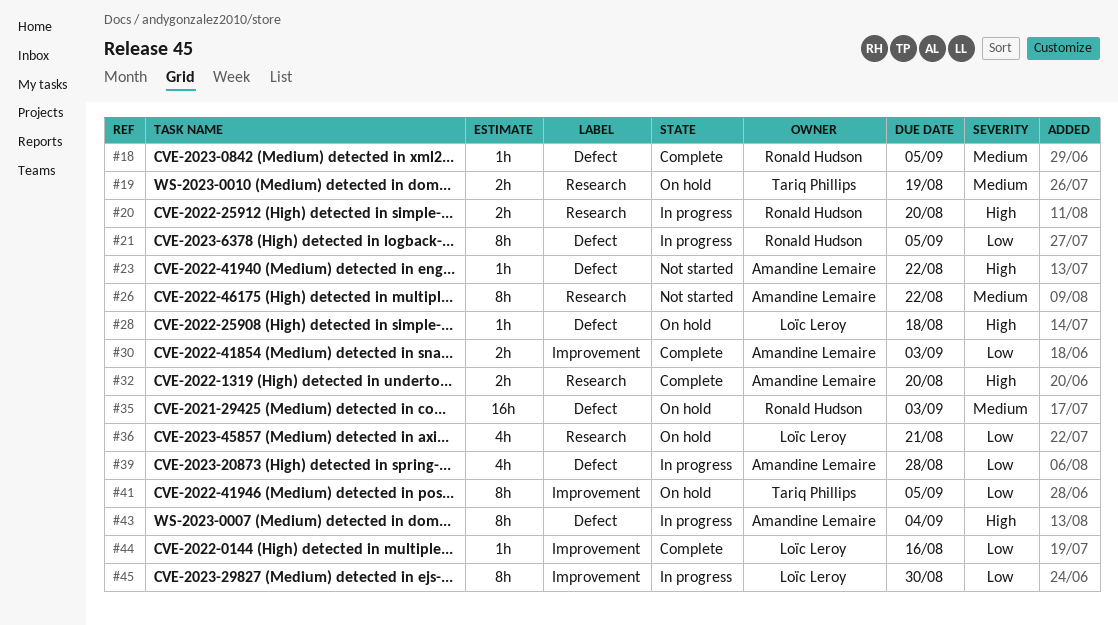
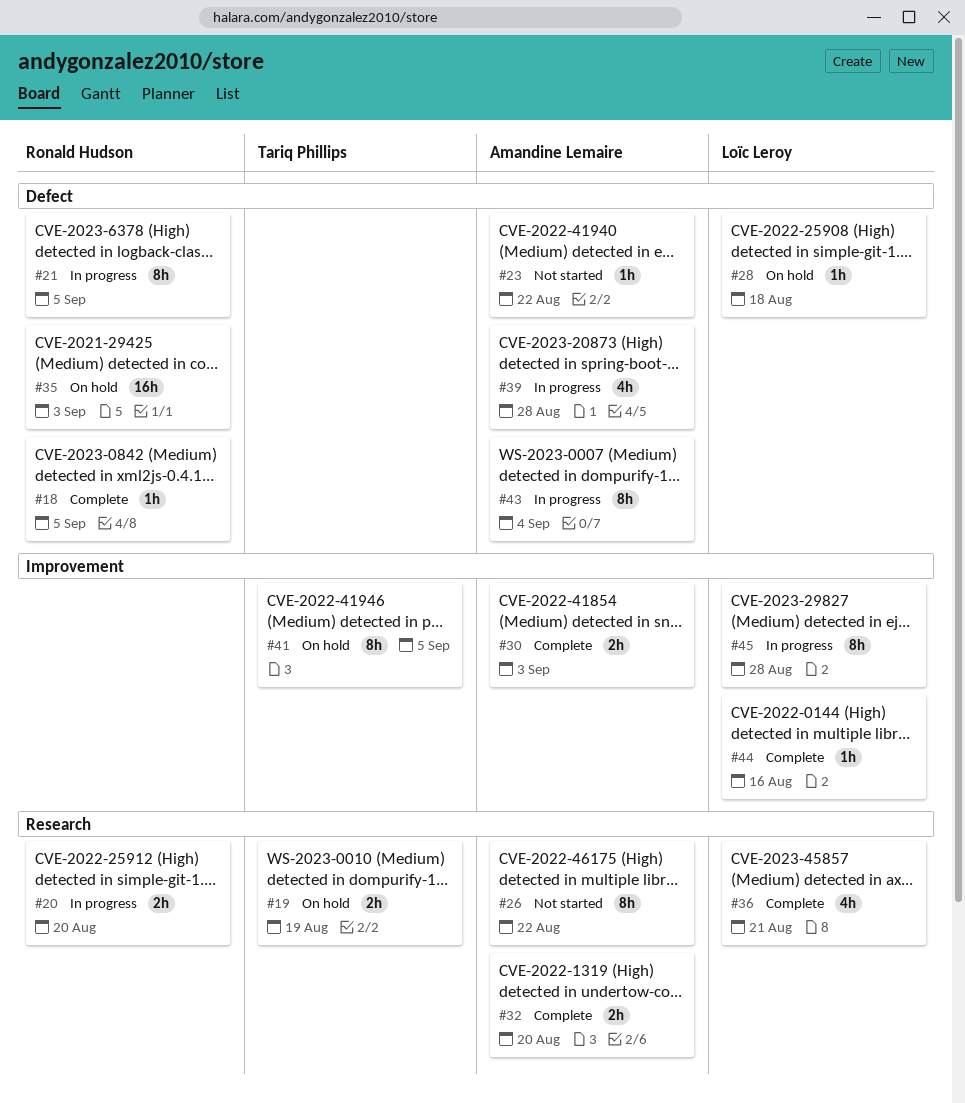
#36, status: On hold -> Complete
#45, due: Aug 30 -> Aug 28

